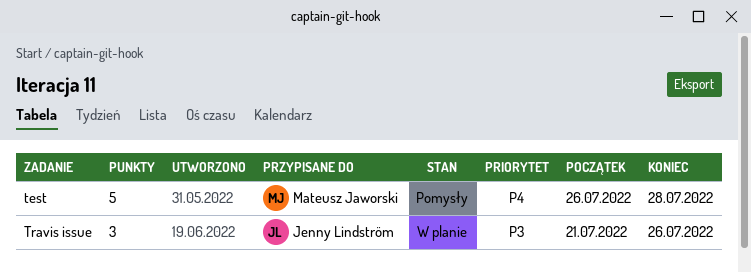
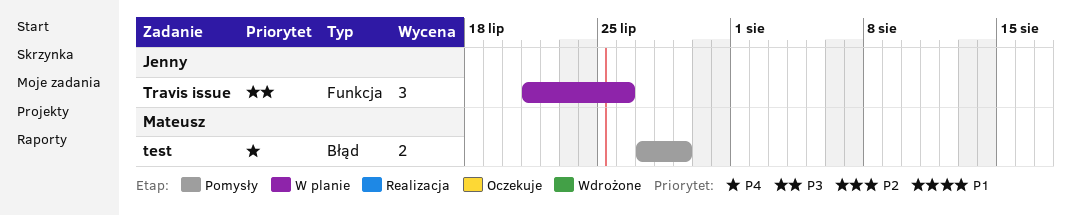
test, estimate: 5 -> 2
test, start: Jul 26 -> Jul 27
test, due: Jul 28 -> Jul 29

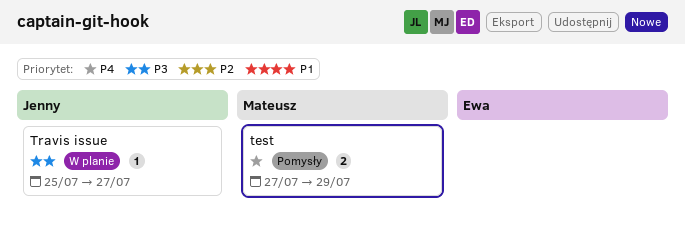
Travis issue, estimate: 3 -> 1
Travis issue, start: Jul 21 -> Jul 25
Travis issue, due: Jul 26 -> Jul 27

